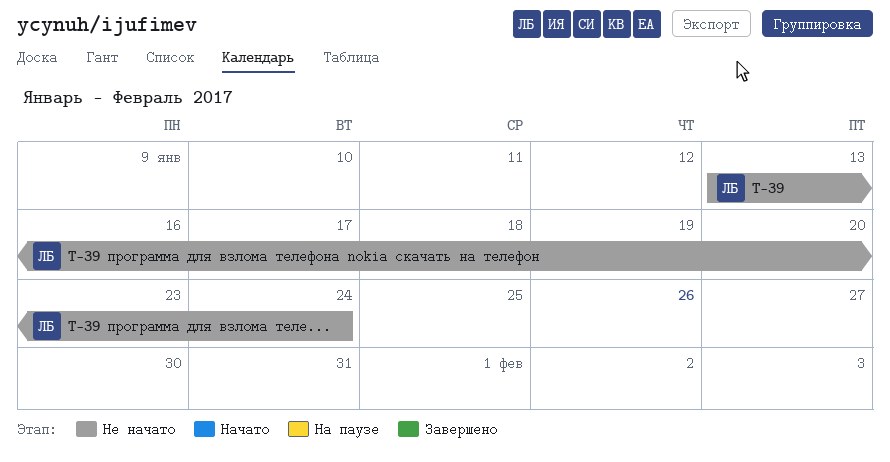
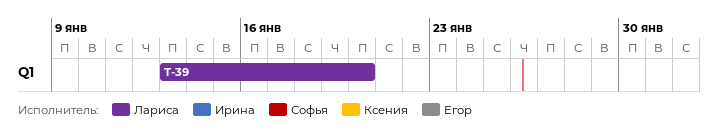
T-39, due: Jan 24 -> Jan 20

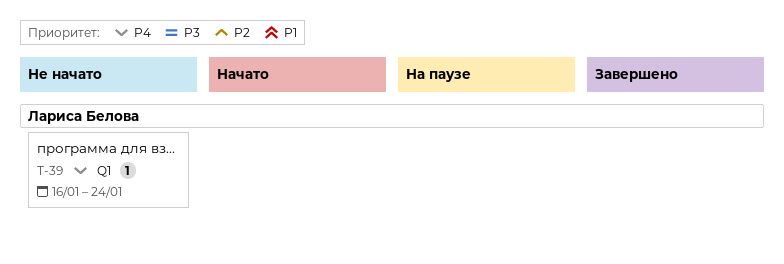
T-39, start: Jan 13 -> Jan 16
T-39, due: Jan 20 -> Jan 24

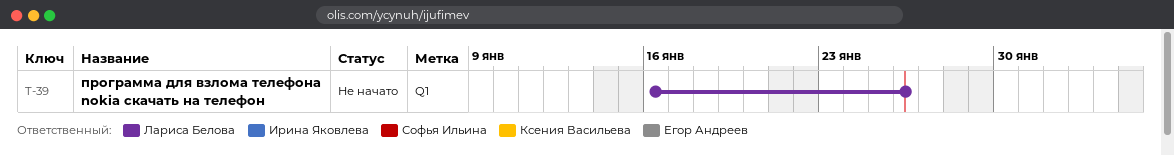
T-39, due: Jan 24 -> Jan 26

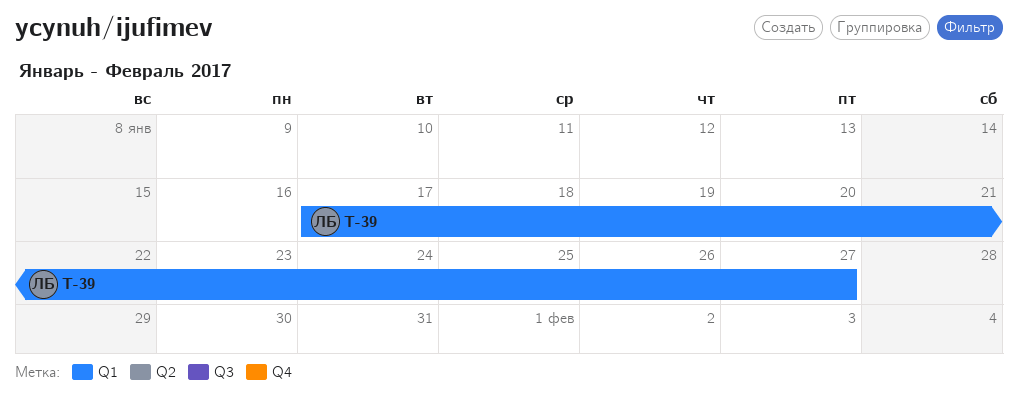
T-39, start: Jan 16 -> Jan 17
T-39, due: Jan 26 -> Jan 27

